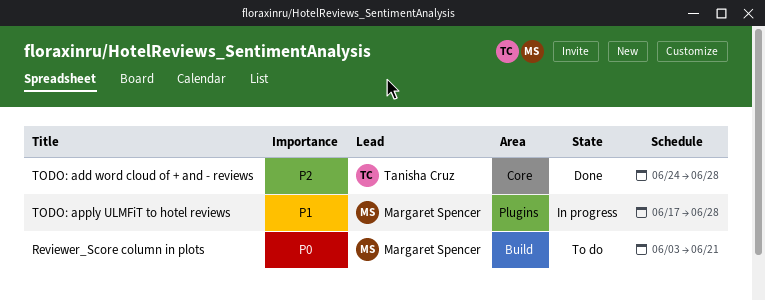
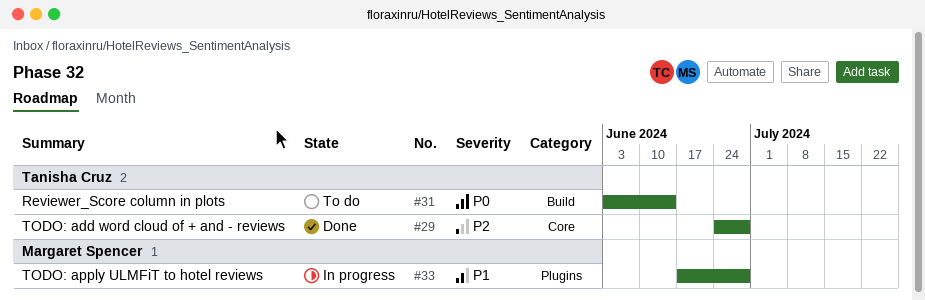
Reviewer_Score column in plots, owner: Margaret Spencer -> Tanisha Cruz
Reviewer_Score column in plots, due: Jun 21 -> Jun 14

